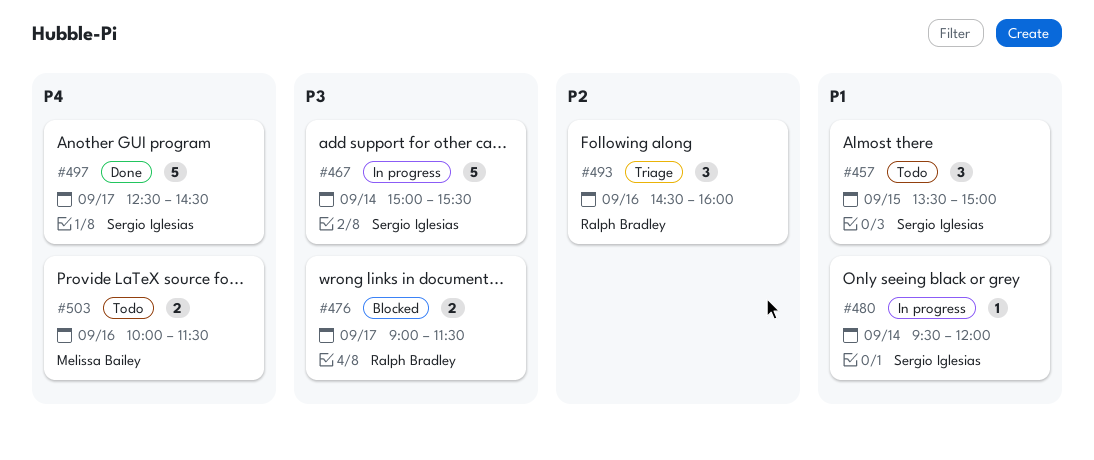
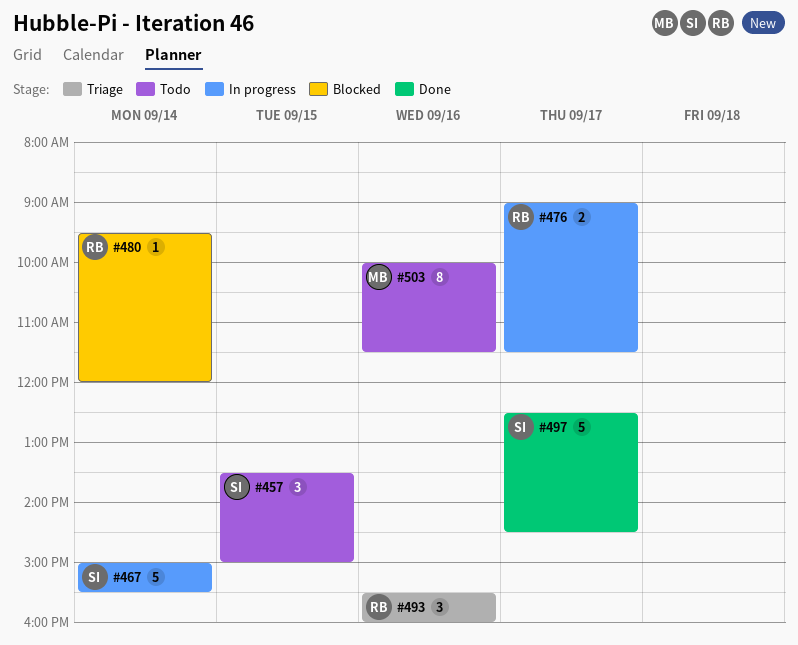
#476, status: Blocked -> In progress
#480, status: In progress -> Blocked
#480, owner: Sergio Iglesias -> Ralph Bradley
#493, begins: 14:30 -> 15:30
#503, estimate: 2 -> 8

